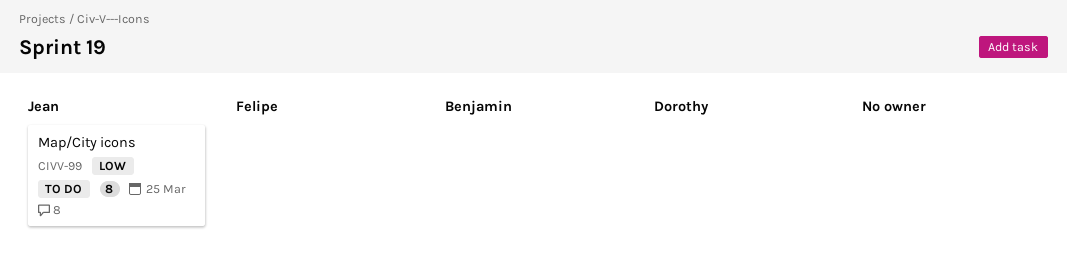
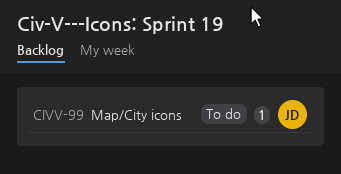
CIVV-99, estimate: 8 -> 1

